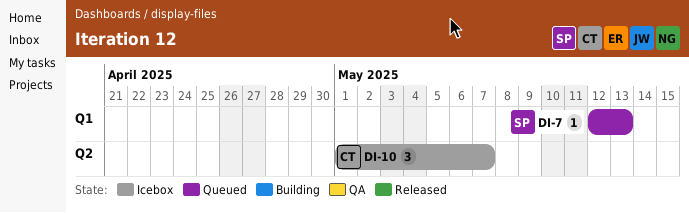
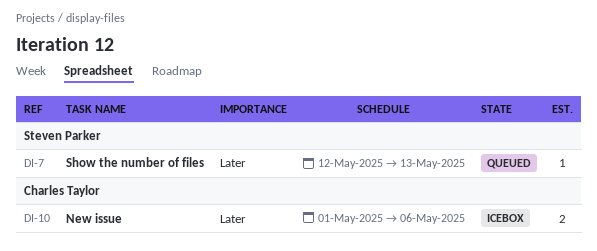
DI-10, estimate: 3 -> 2
DI-10, due: May 7 -> May 6

